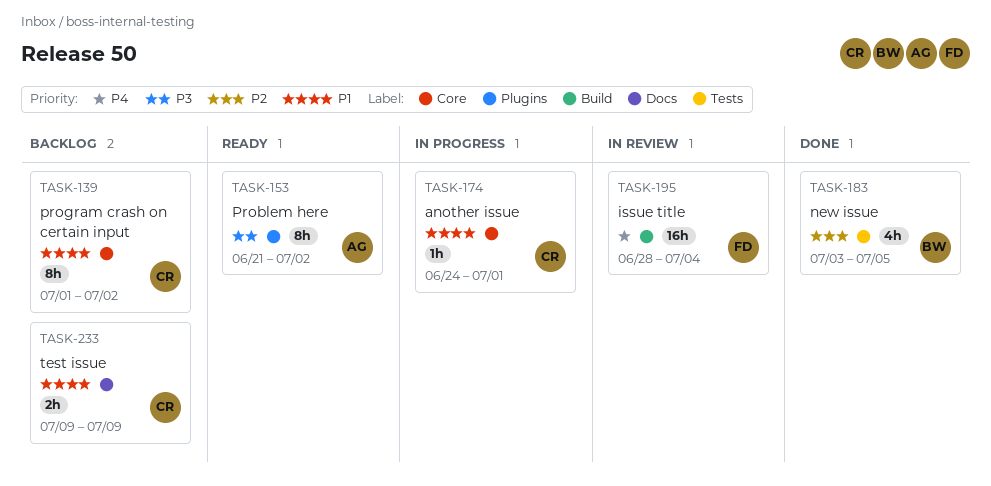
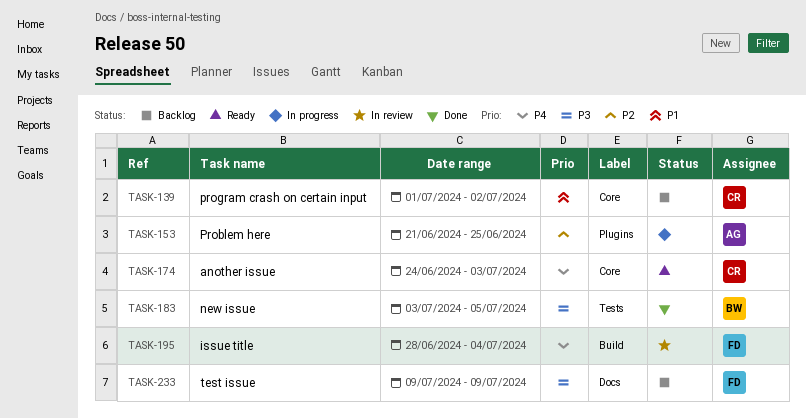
TASK-153, status: Ready -> In progress
TASK-153, priority: P3 -> P2
TASK-153, due: Jul 2 -> Jun 25
TASK-174, status: In progress -> Ready
TASK-174, priority: P1 -> P4
TASK-174, due: Jul 1 -> Jul 3
TASK-183, priority: P2 -> P3
TASK-233, owner: CR -> FD
TASK-233, priority: P1 -> P3

